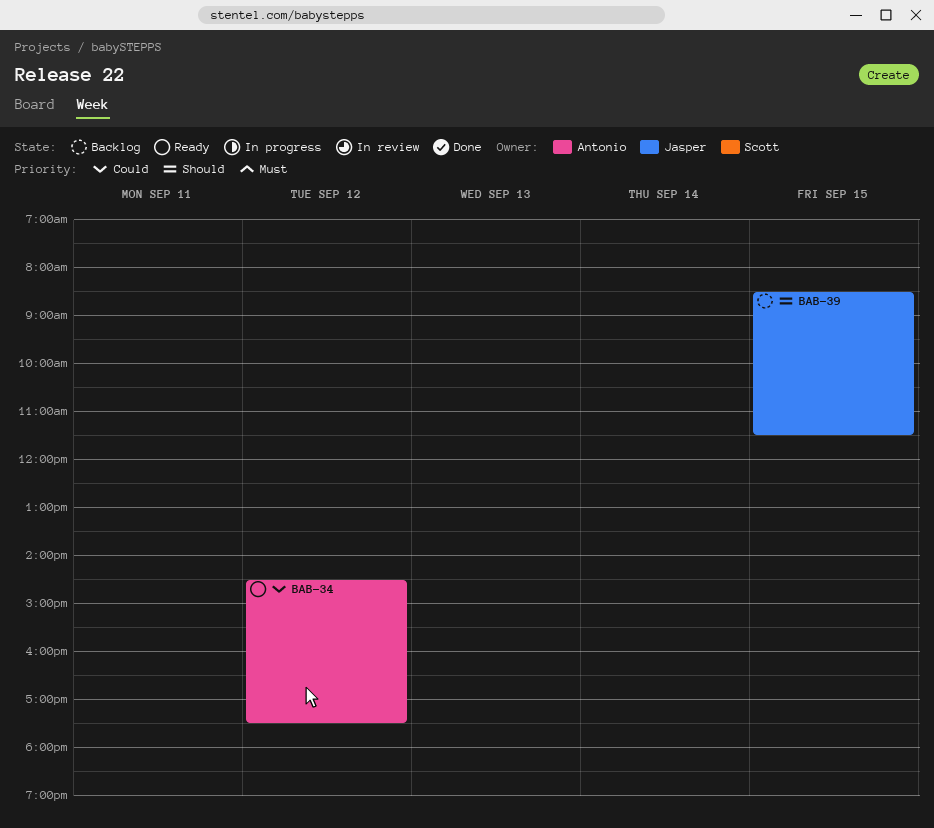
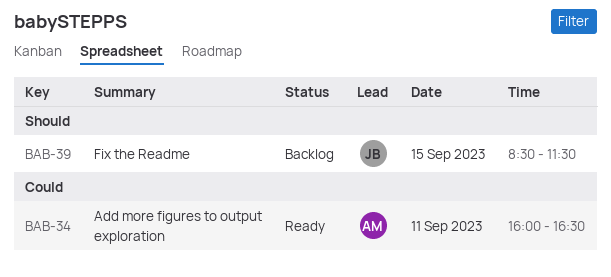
BAB-34, day: Sep 12 -> Sep 11
BAB-34, begins: 14:30 -> 16:00
BAB-34, ends: 17:30 -> 16:30

